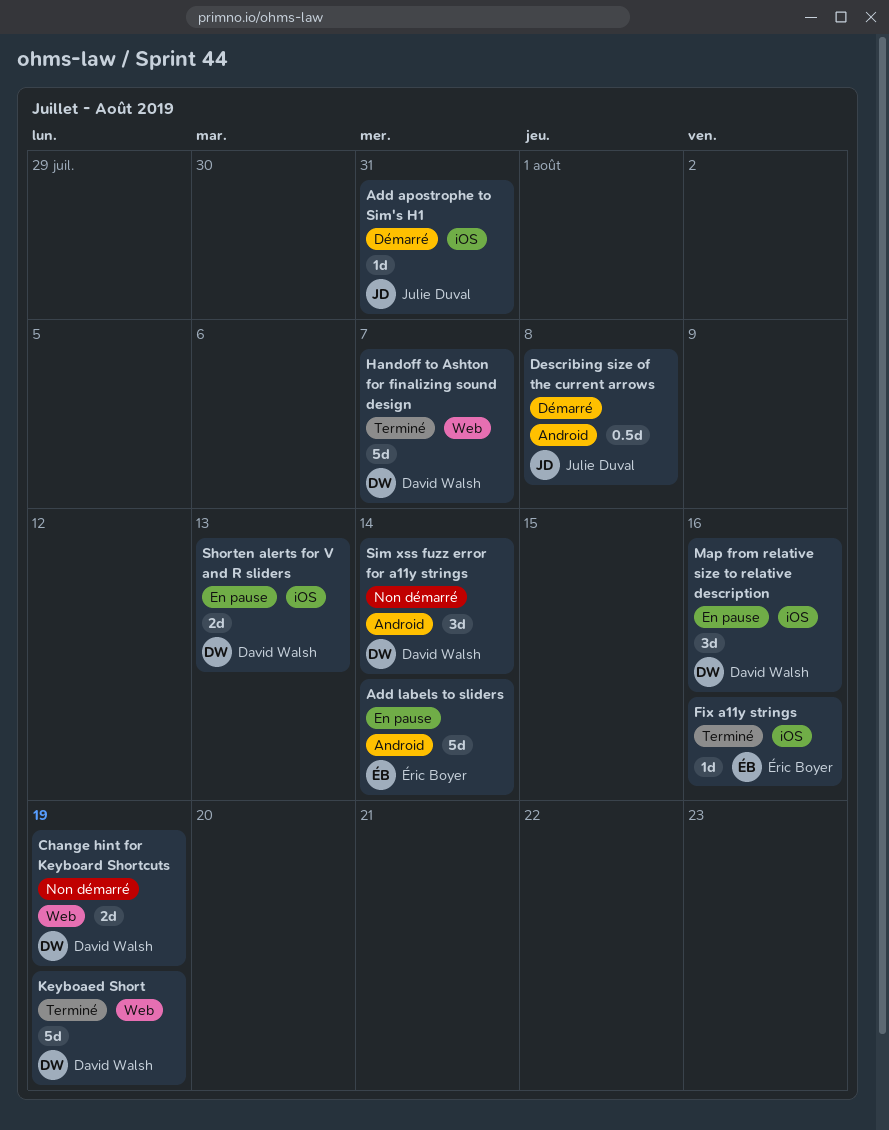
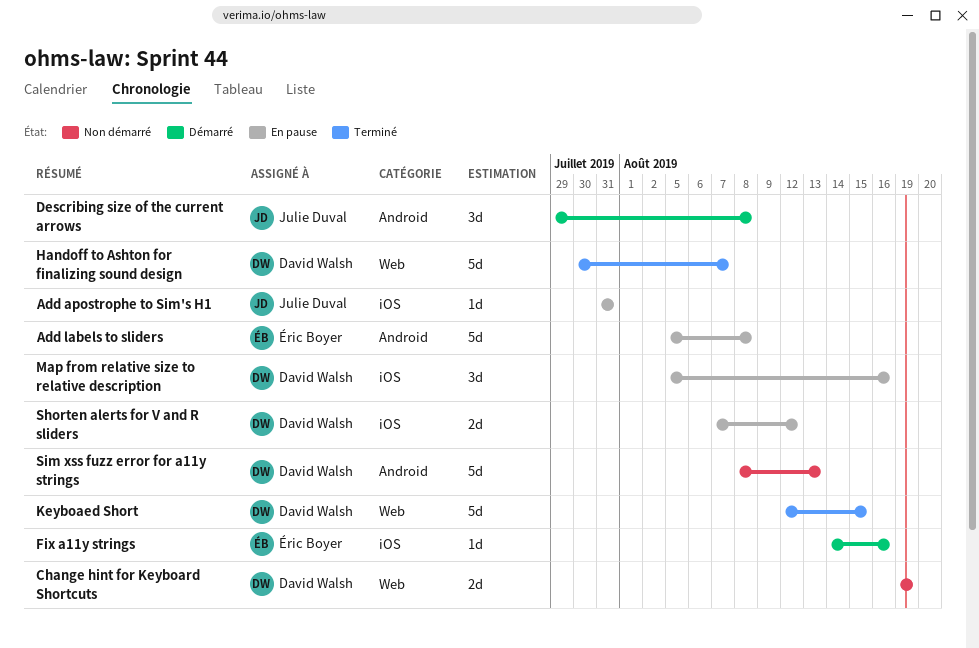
Add apostrophe to Sim's H1, status: Démarré -> En pause
Add labels to sliders, due: Aug 14 -> Aug 8
Describing size of the current arrows, estimate: 0.5d -> 3d
Fix a11y strings, status: Terminé -> Démarré
Keyboaed Short, due: Aug 19 -> Aug 15
Shorten alerts for V and R sliders, due: Aug 13 -> Aug 12
Sim xss fuzz error for a11y strings, estimate: 3d -> 5d
Sim xss fuzz error for a11y strings, due: Aug 14 -> Aug 13

